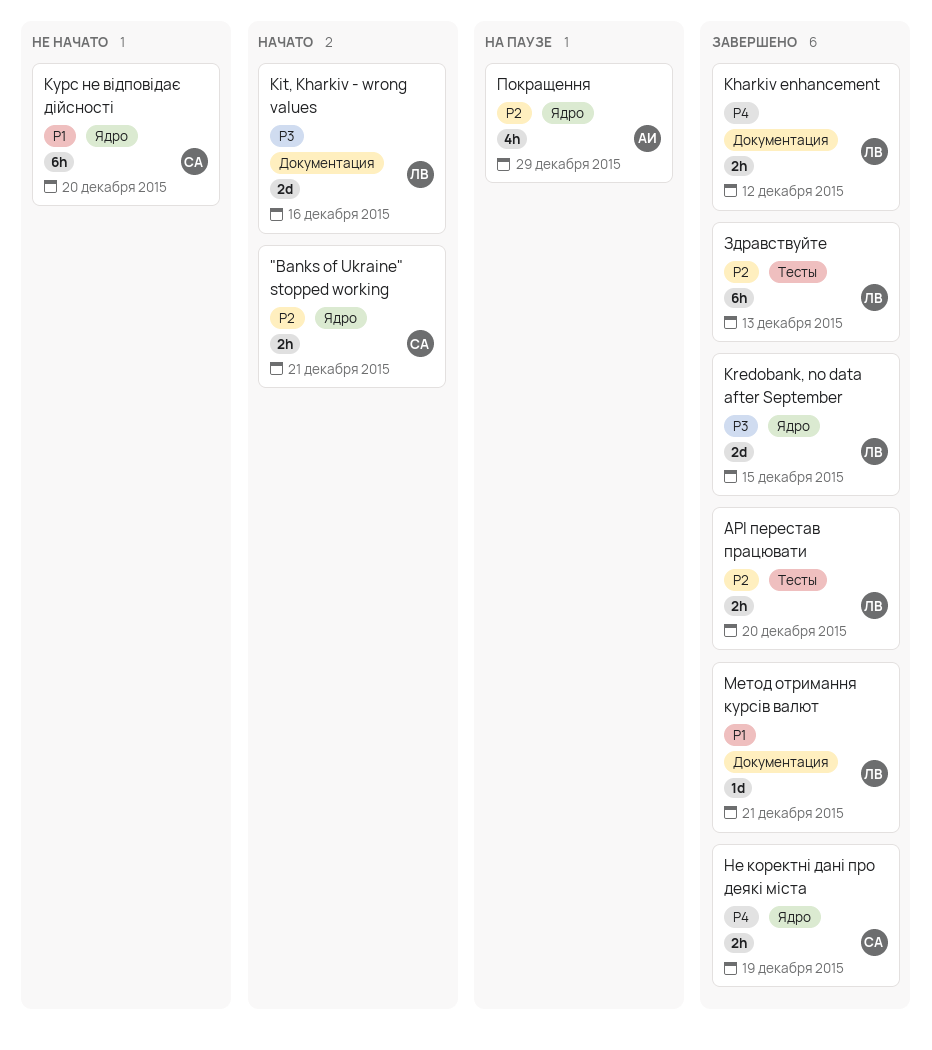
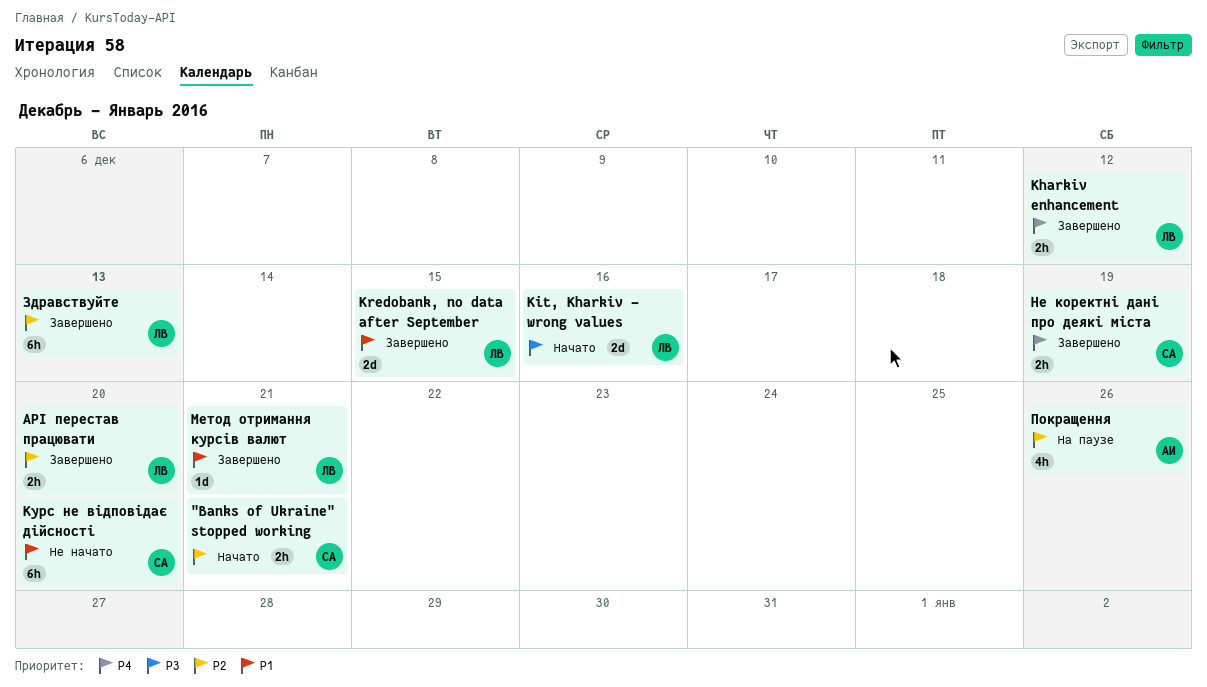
Kredobank, no data after September, priority: P3 -> P1
Покращення, due: Dec 29 -> Dec 26

